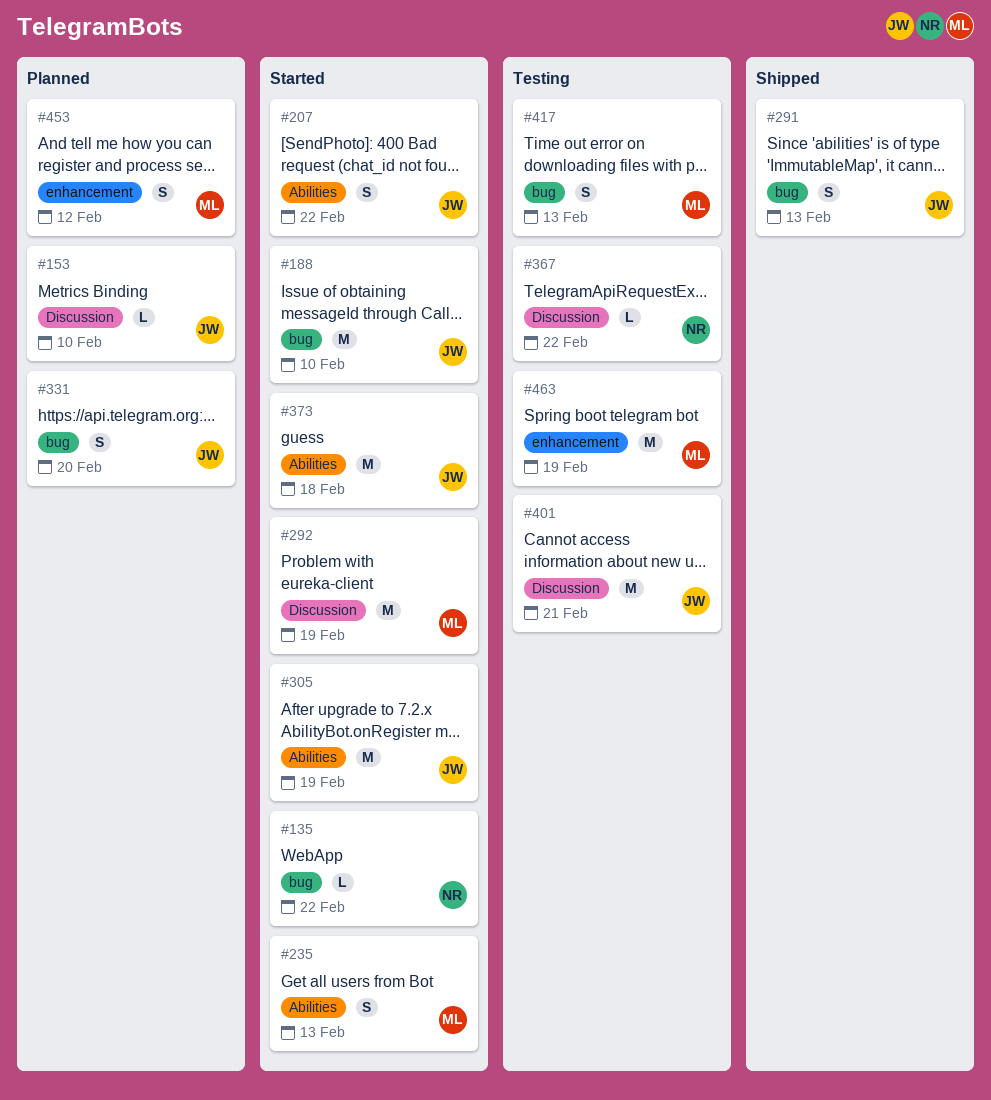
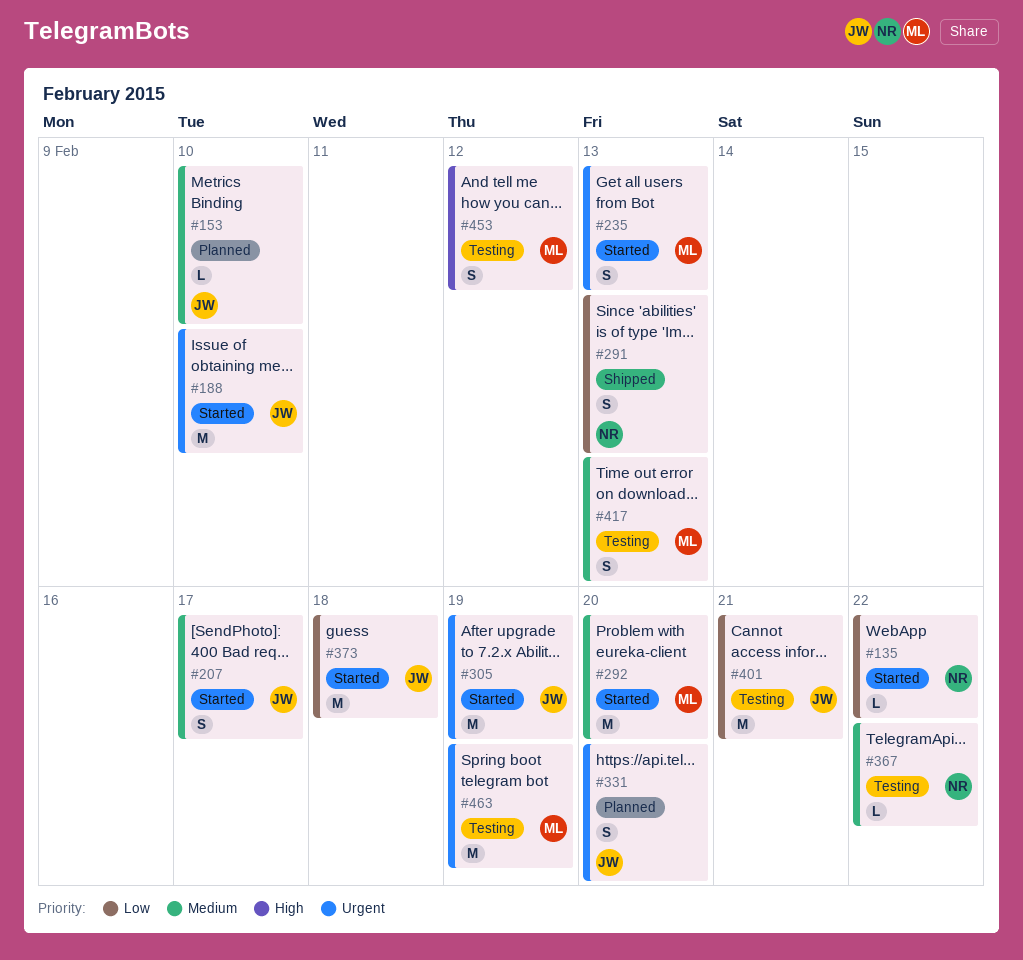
#207, due: Feb 22 -> Feb 17
#291, owner: JW -> NR
#292, due: Feb 19 -> Feb 20
#453, status: Planned -> Testing

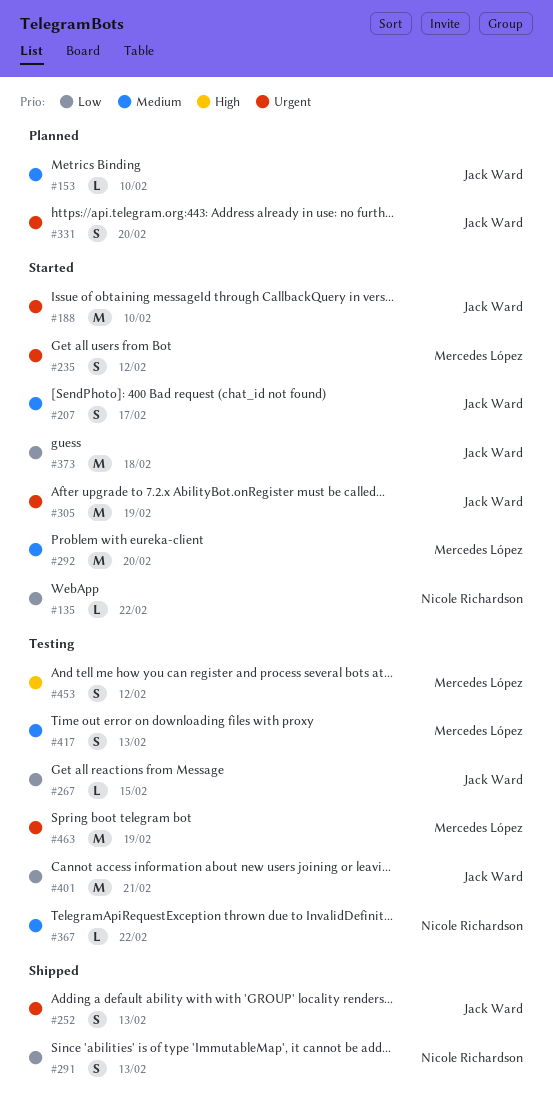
#235, due: Feb 13 -> Feb 12
#252: none -> present
#267: none -> present

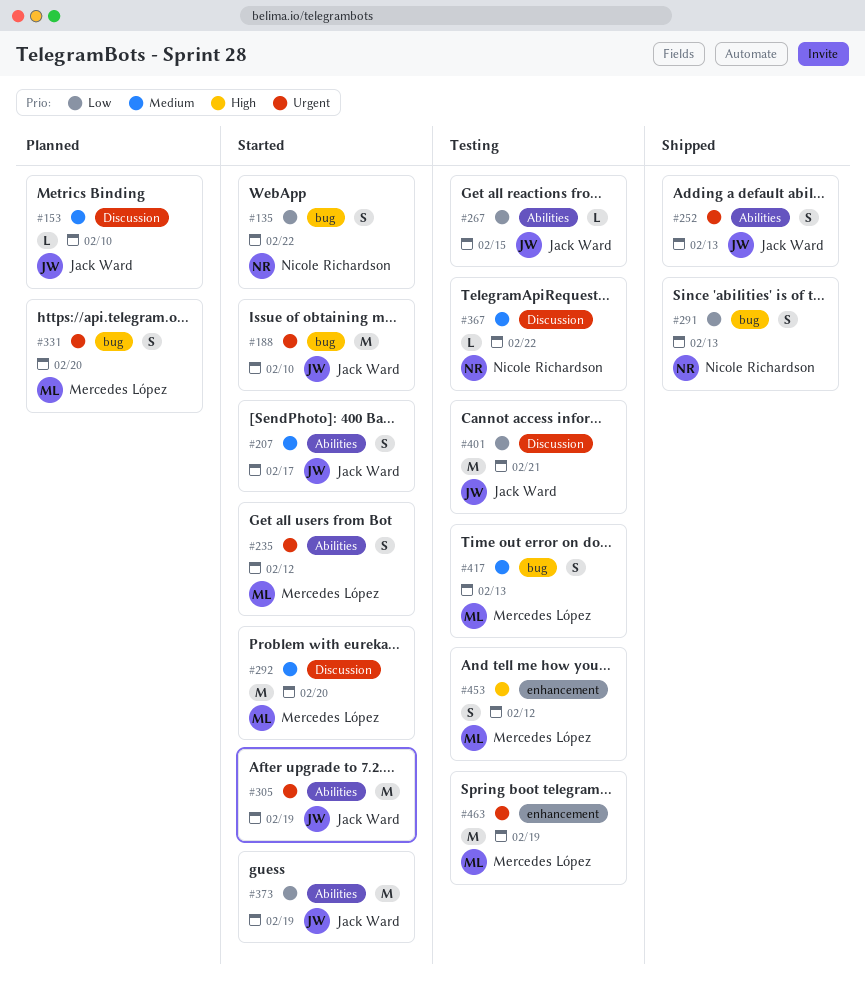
#135, estimate: L -> S
#331, owner: Jack Ward -> Mercedes López
#373, due: Feb 18 -> Feb 19

